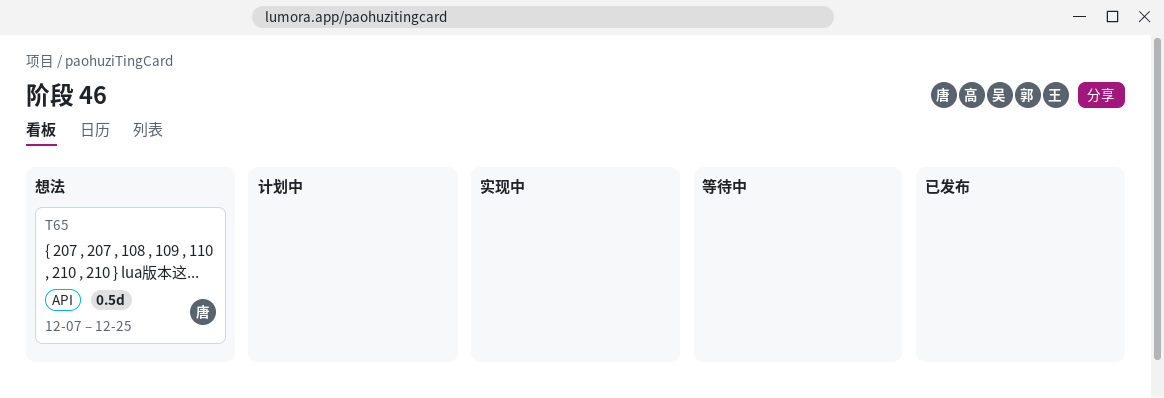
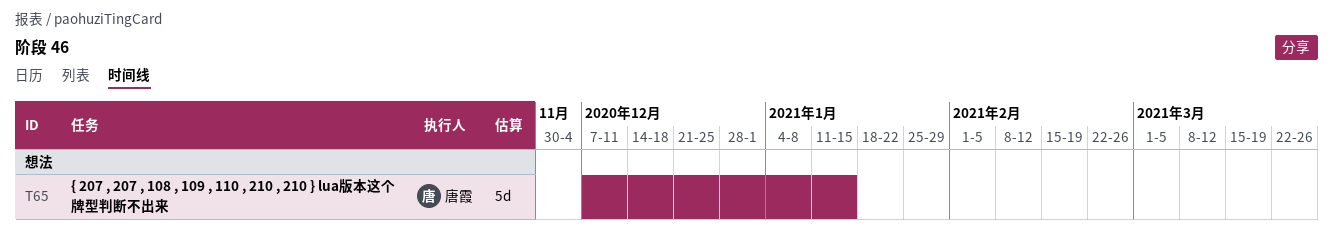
T65, estimate: 0.5d -> 5d
T65, due: Dec 25 -> Jan 15

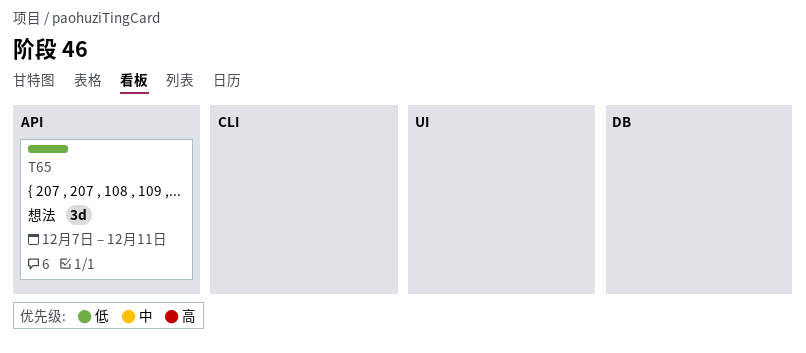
T65, estimate: 5d -> 3d
T65, due: Jan 15 -> Dec 11

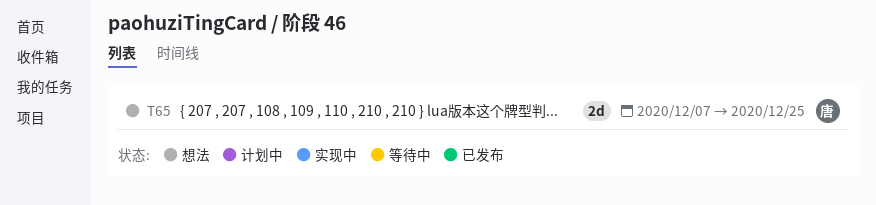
T65, estimate: 3d -> 2d
T65, due: Dec 11 -> Dec 25

